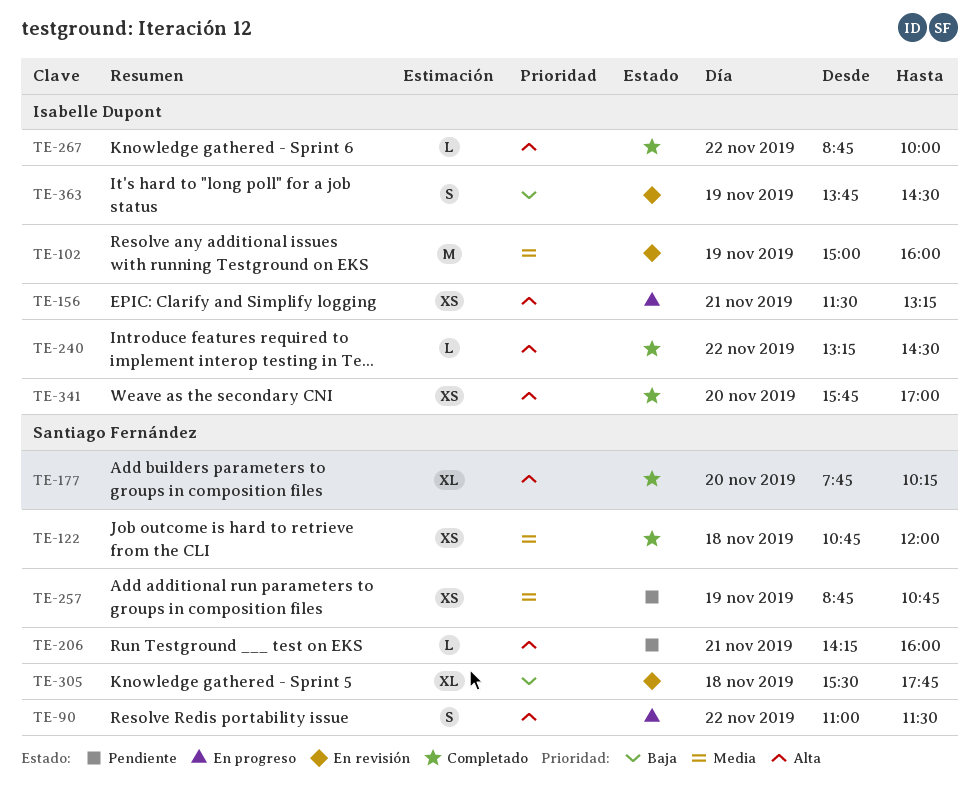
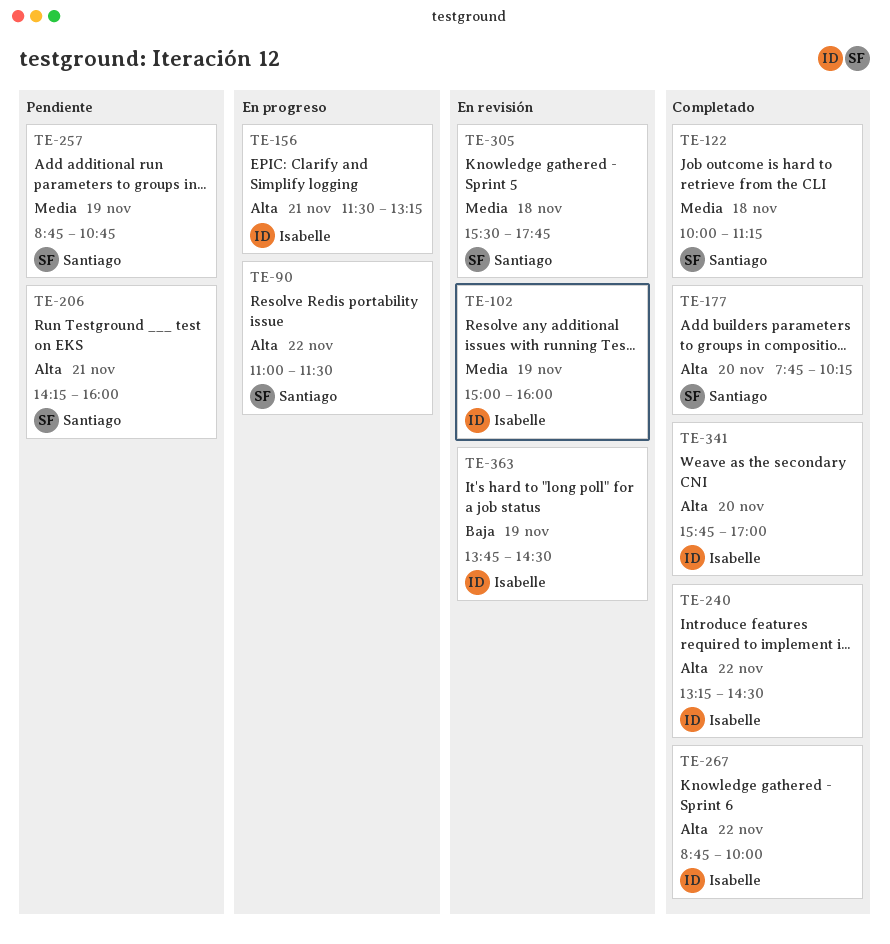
TE-122, begins: 10:45 -> 10:00
TE-122, ends: 12:00 -> 11:15
TE-305, priority: Baja -> Media

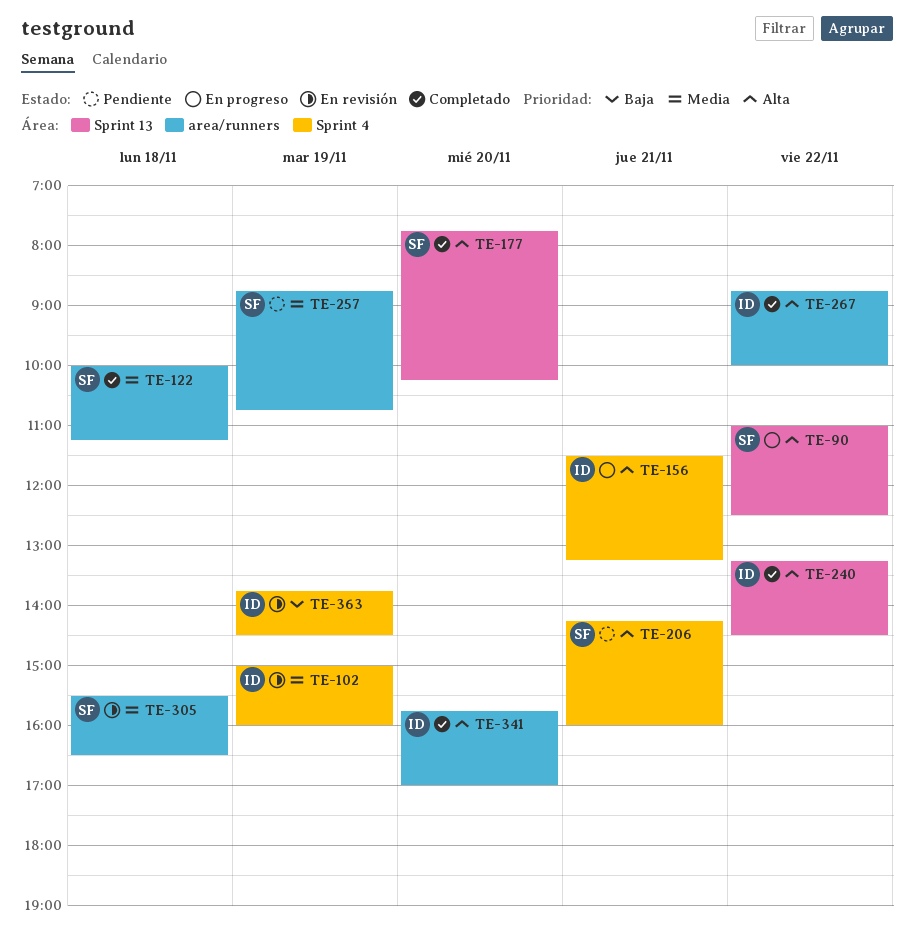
TE-90, ends: 11:30 -> 12:30
TE-305, ends: 17:45 -> 16:30

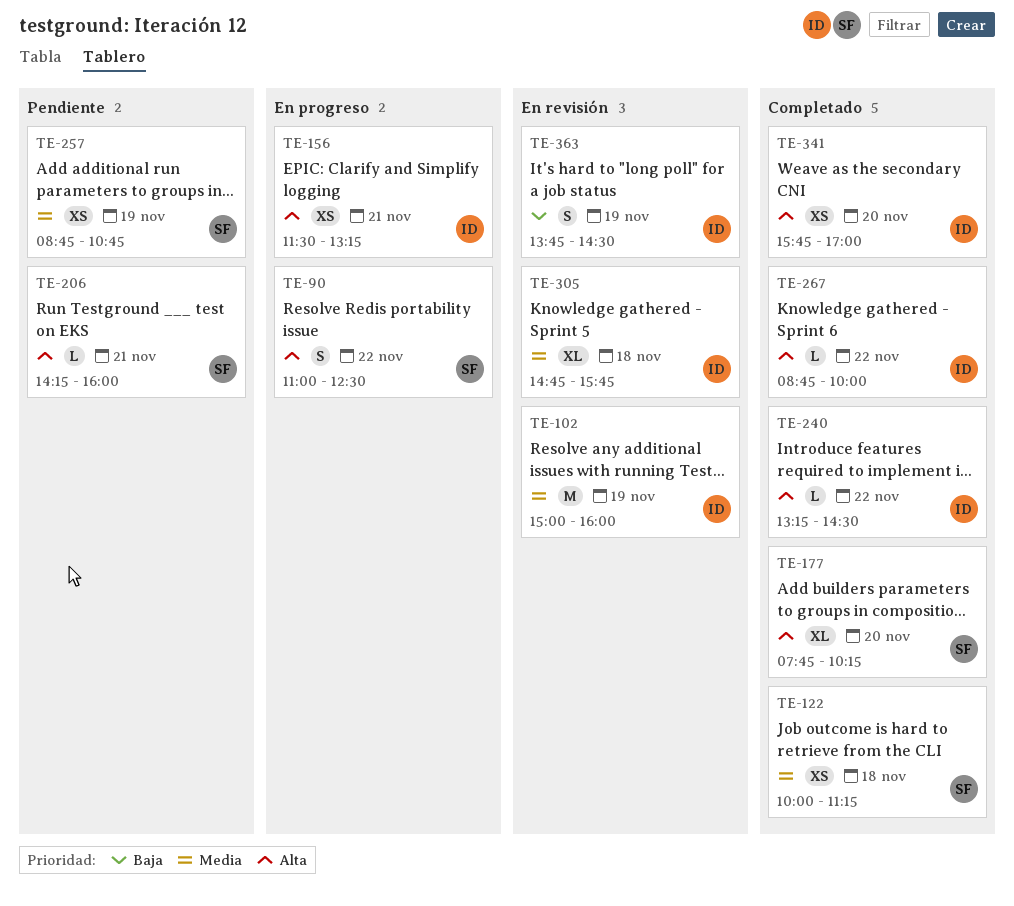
TE-305, owner: SF -> ID
TE-305, begins: 15:30 -> 14:45
TE-305, ends: 16:30 -> 15:45

